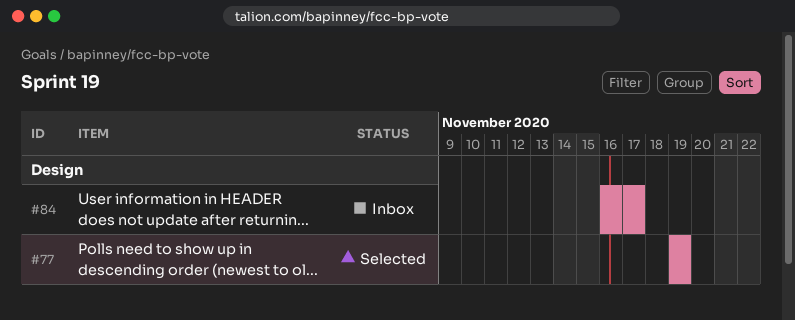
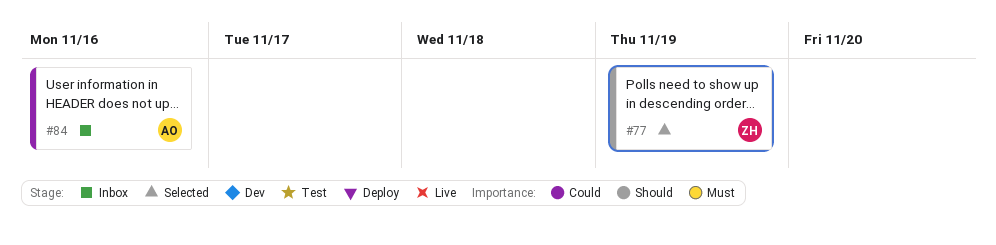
#84, due: Nov 17 -> Nov 16

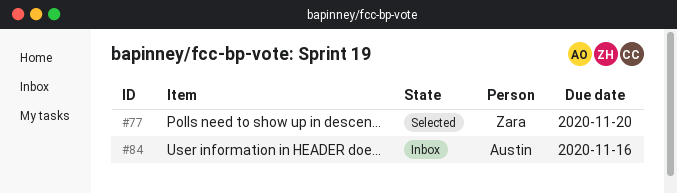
#77, due: Nov 19 -> Nov 20

